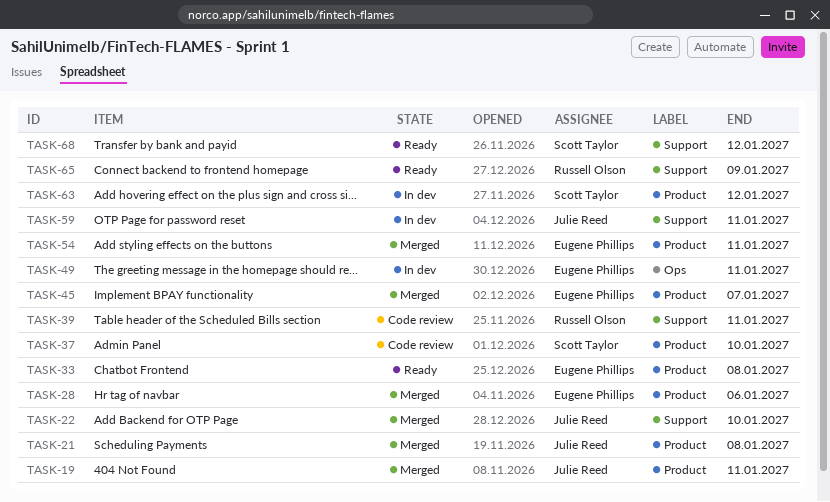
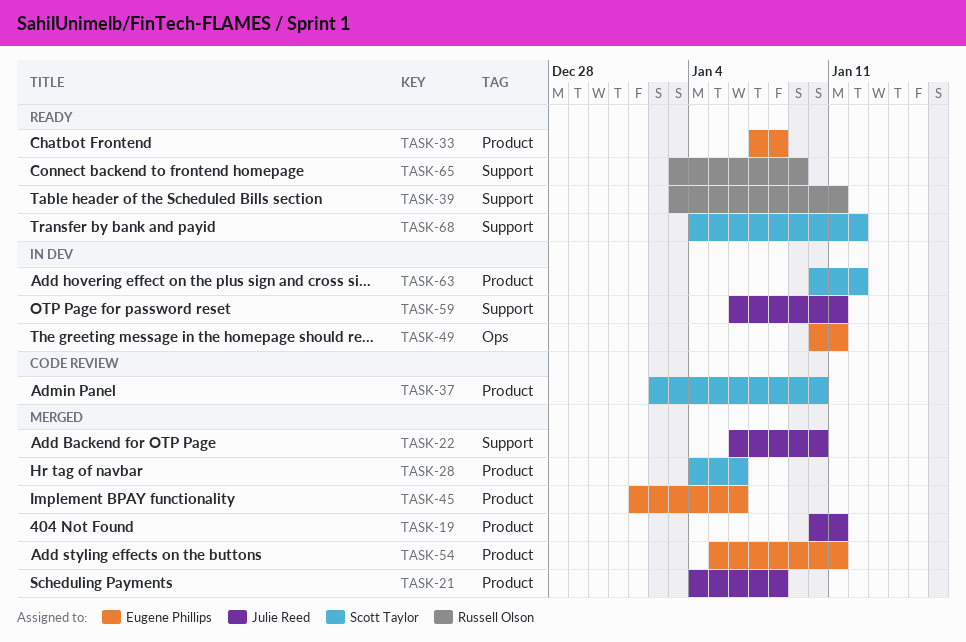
TASK-28, owner: Eugene Phillips -> Scott Taylor
TASK-39, status: Code review -> Ready
TASK-45, due: Jan 7 -> Jan 6

